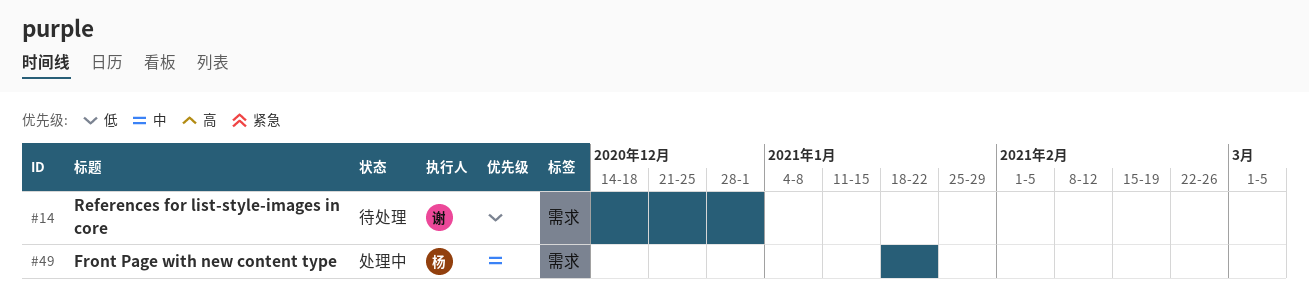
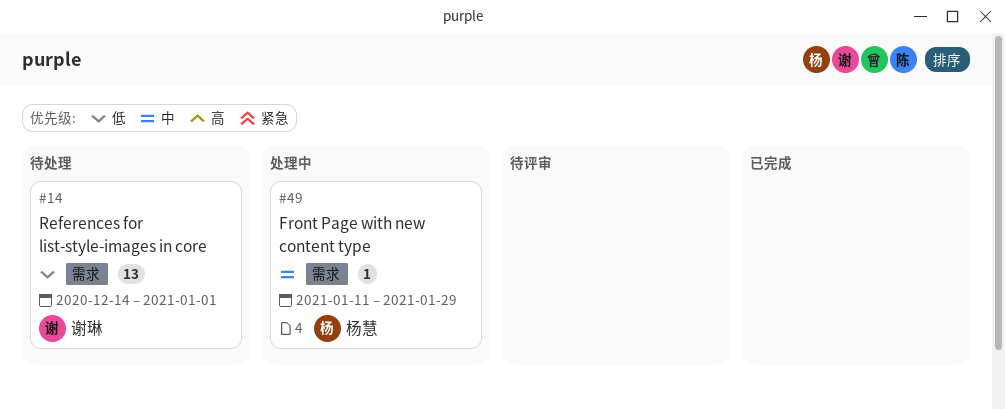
#49, start: Jan 18 -> Jan 11
#49, due: Jan 22 -> Jan 29

